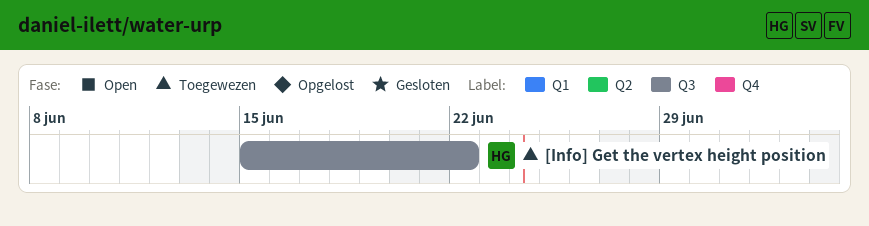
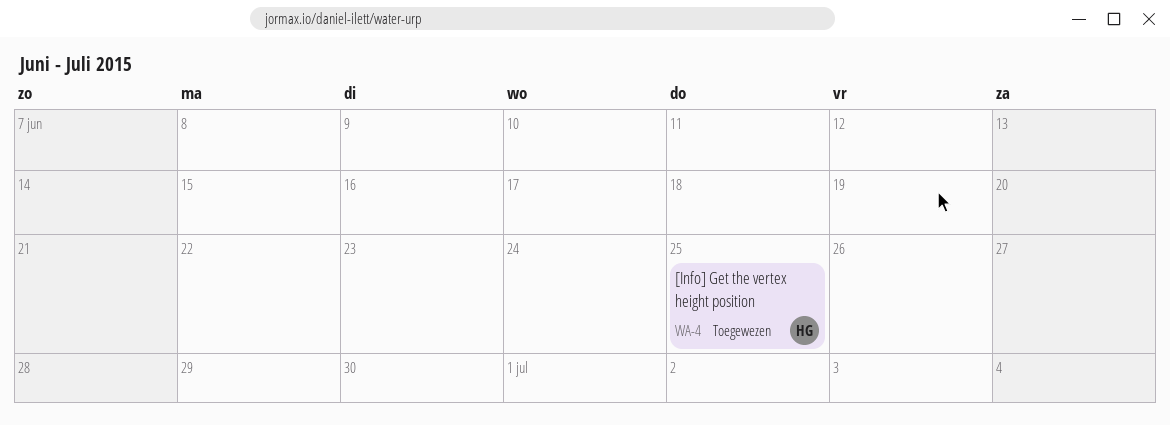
[Info] Get the vertex height position, due: Jun 22 -> Jun 25

